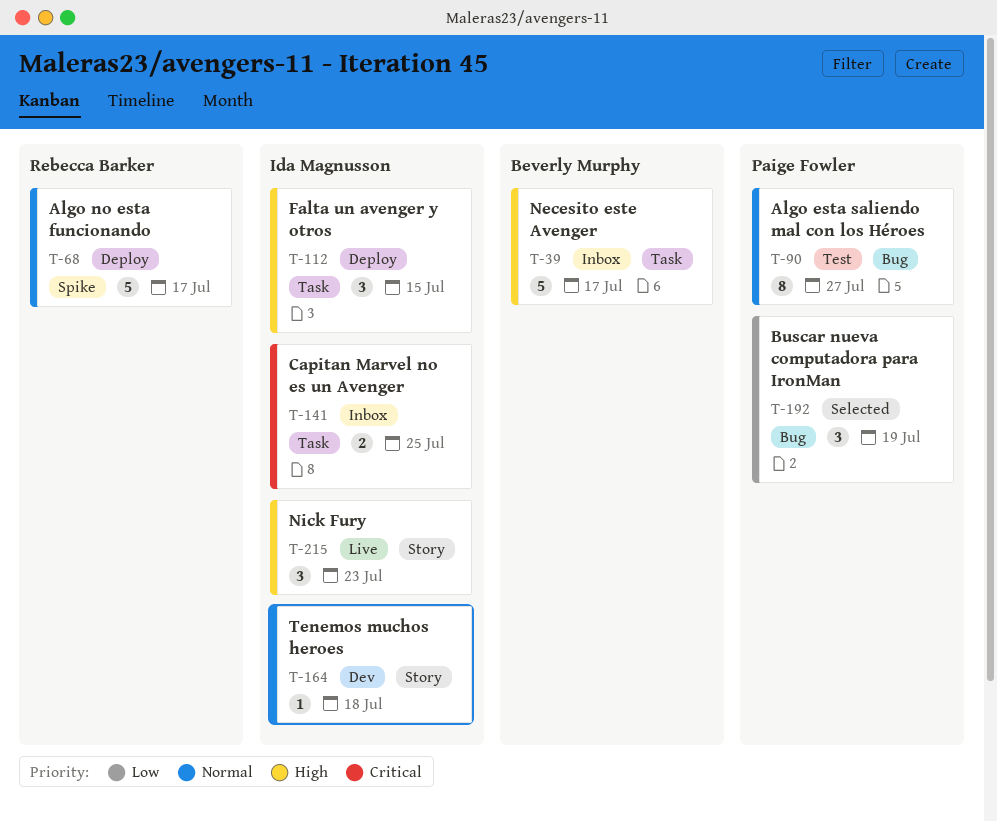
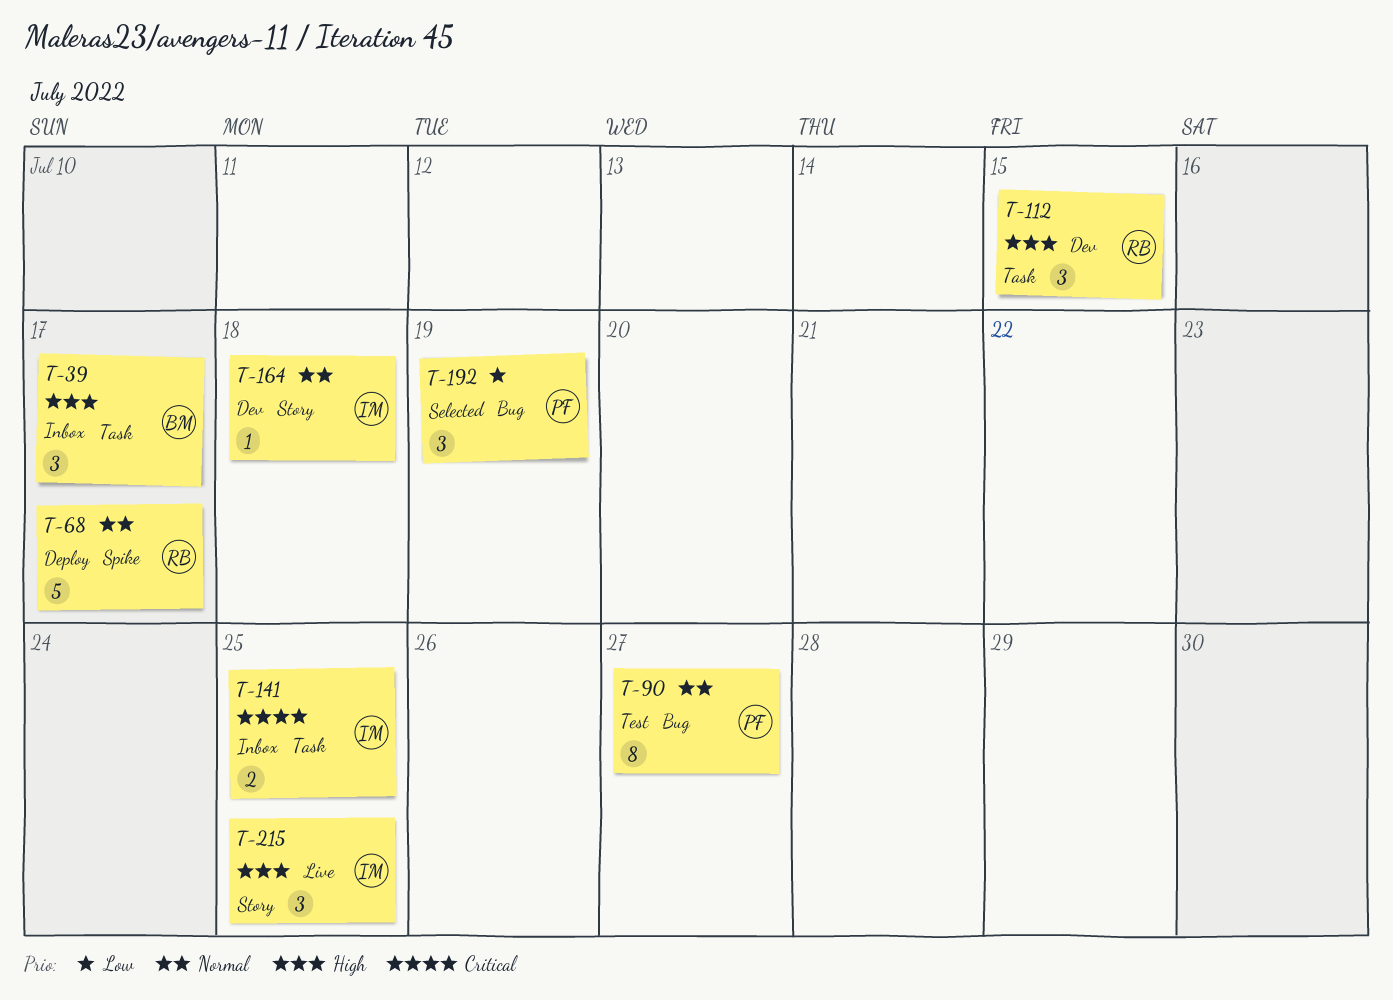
T-39, estimate: 5 -> 3
T-112, status: Deploy -> Dev
T-112, owner: Ida Magnusson -> Rebecca Barker
T-215, due: Jul 23 -> Jul 25

